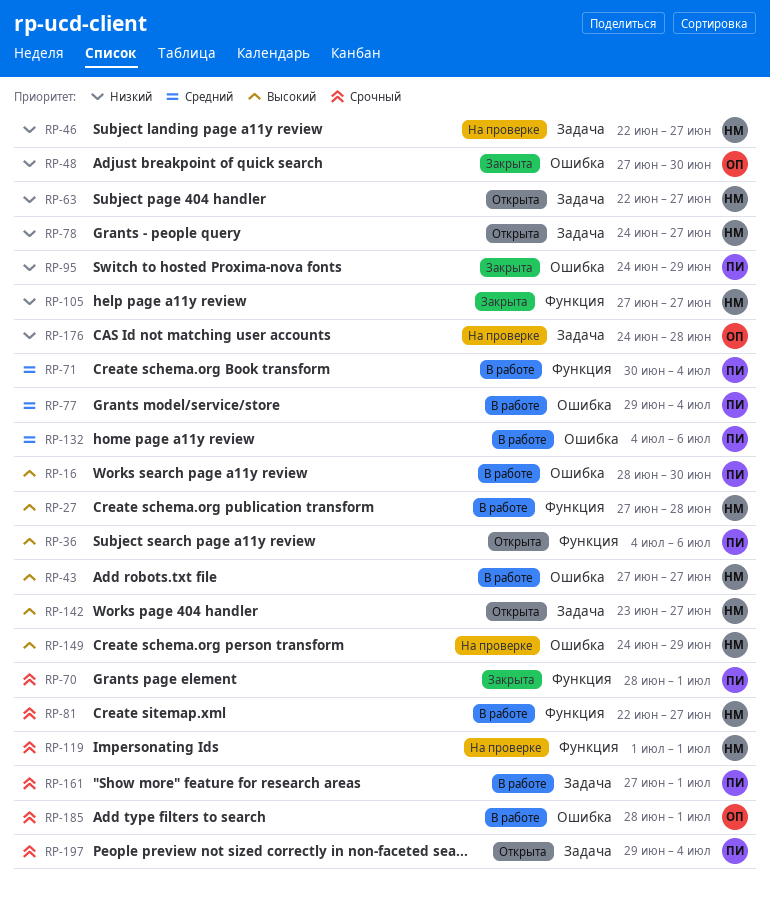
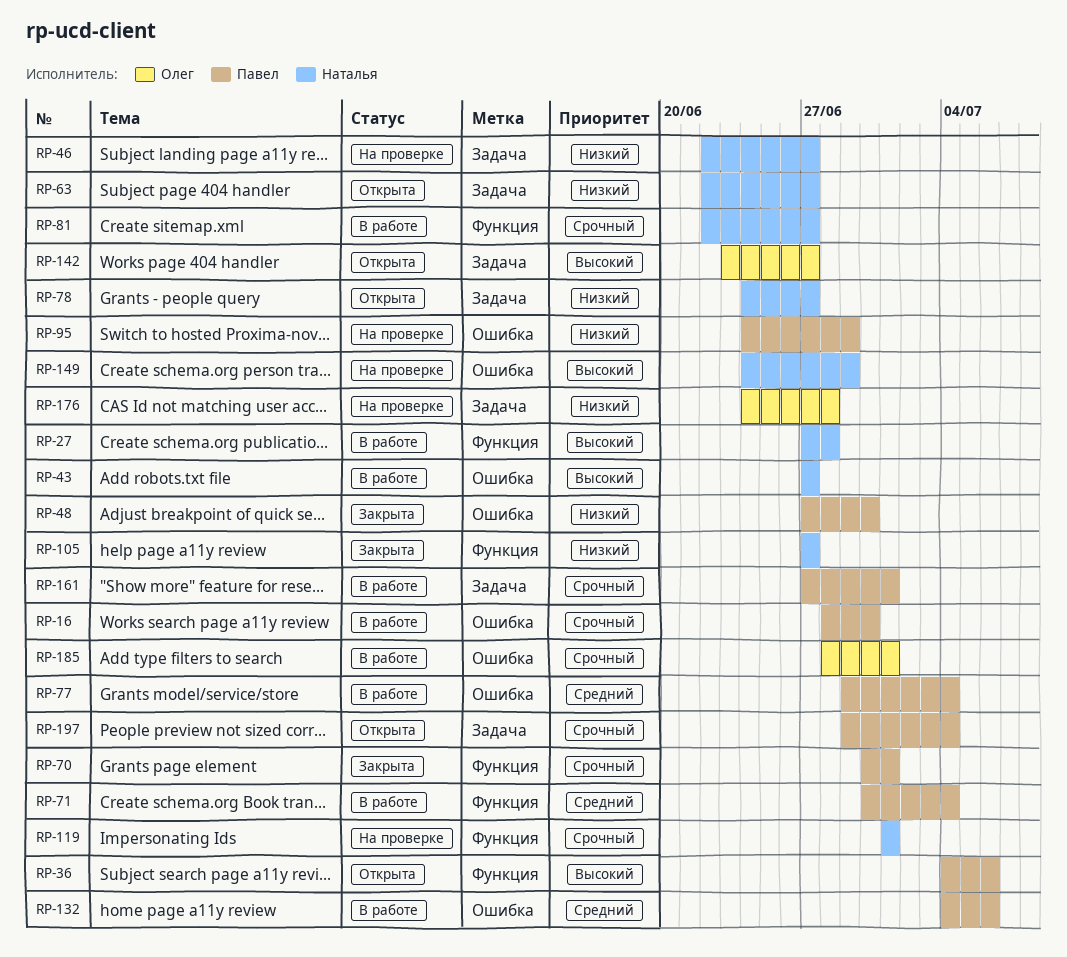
RP-16, priority: Высокий -> Срочный
RP-48, owner: Олег -> Павел
RP-70, start: Jun 28 -> Jun 30
RP-95, status: Закрыта -> На проверке
RP-142, owner: Наталья -> Олег

